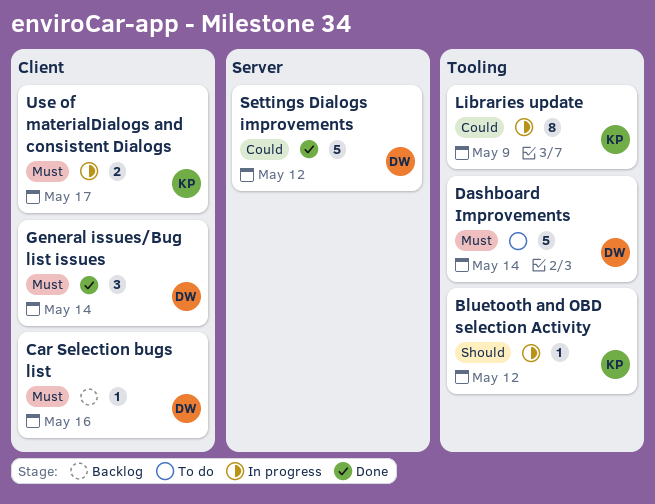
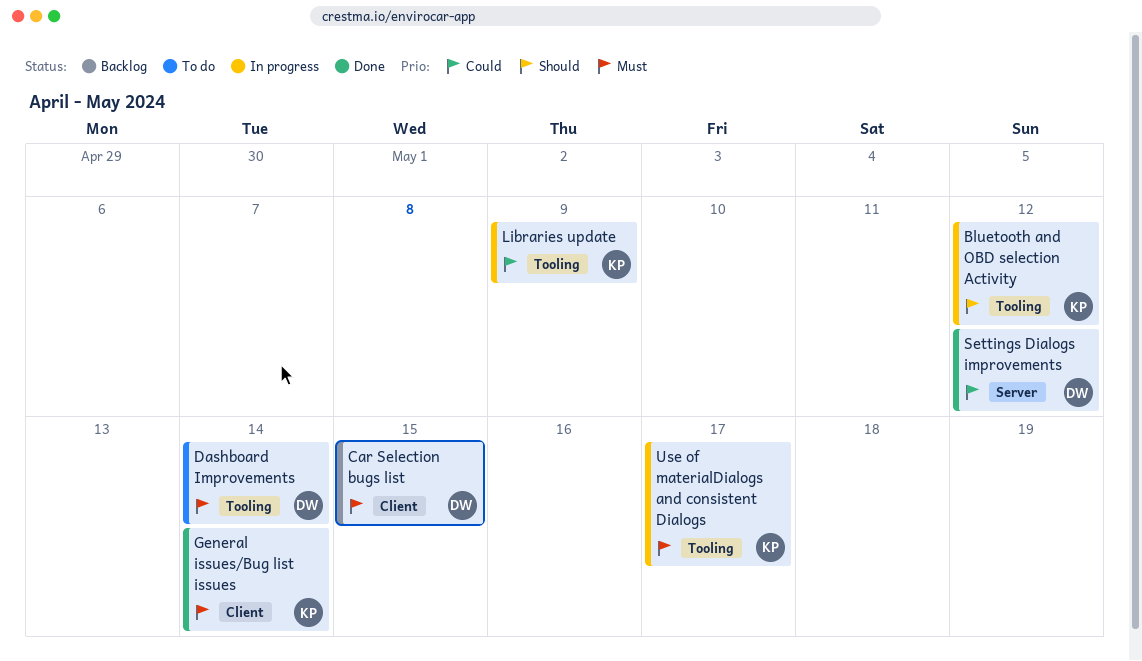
Car Selection bugs list, due: May 16 -> May 15
General issues/Bug list issues, owner: DW -> KP
Use of materialDialogs and consistent Dialogs, label: Client -> Tooling

